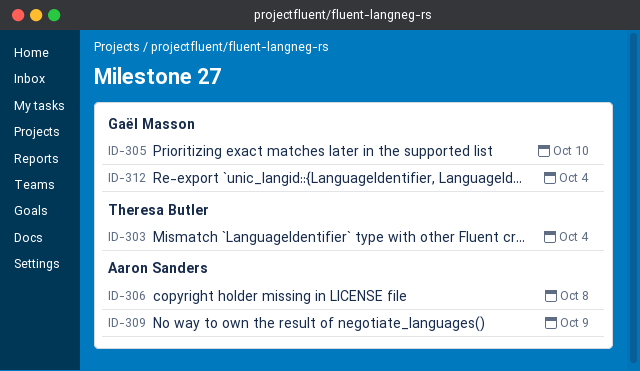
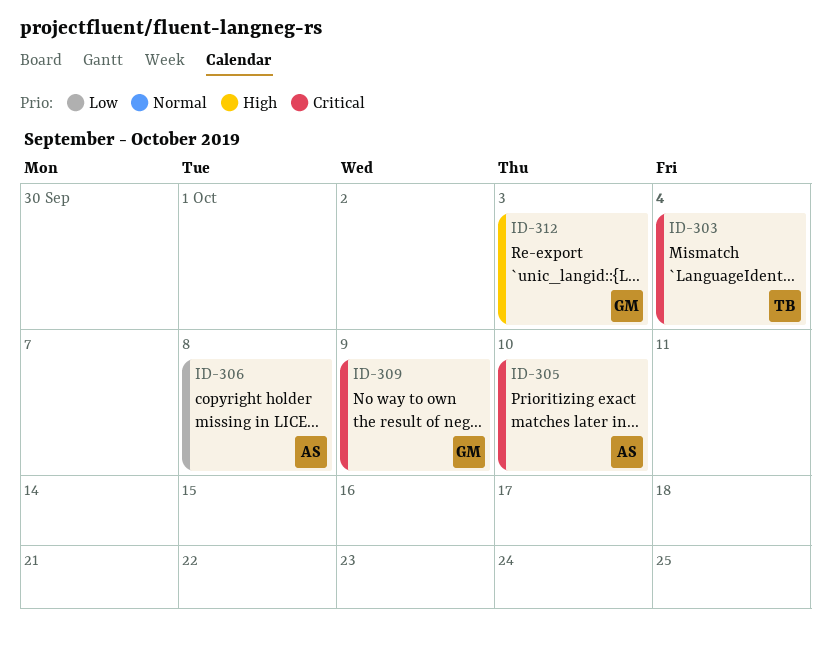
ID-305, owner: Gaël Masson -> Aaron Sanders
ID-309, owner: Aaron Sanders -> Gaël Masson
ID-312, due: Oct 4 -> Oct 3

